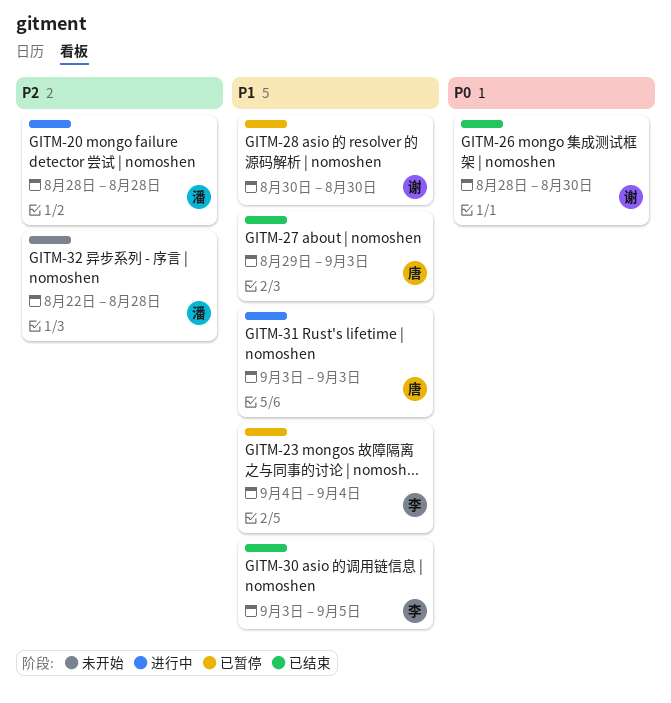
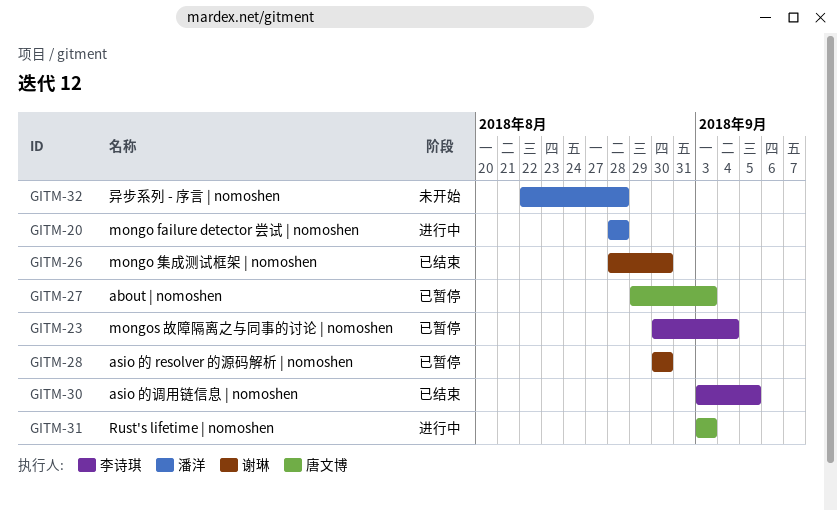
GITM-23, start: Sep 4 -> Aug 30
GITM-27, status: 已结束 -> 已暂停

